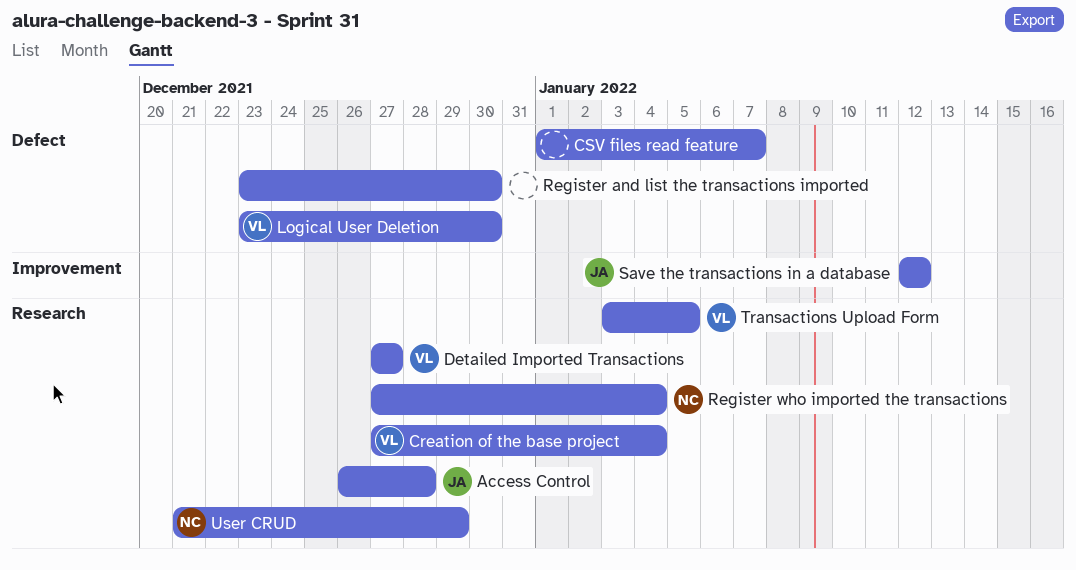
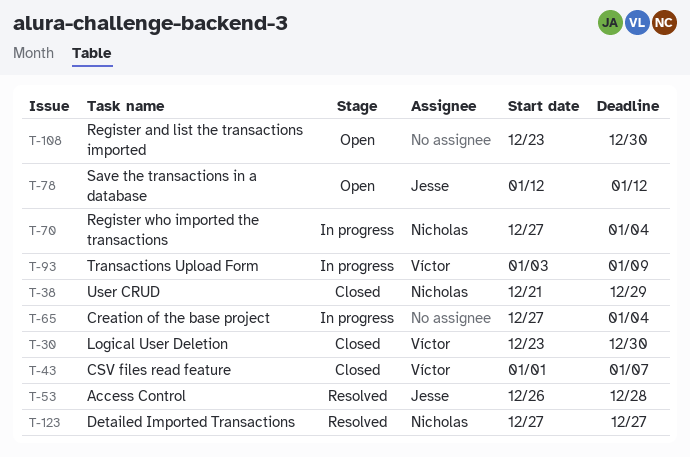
Creation of the base project, owner: Víctor -> none
CSV files read feature, owner: none -> Víctor
Detailed Imported Transactions, owner: Víctor -> Nicholas
Transactions Upload Form, due: Jan 5 -> Jan 9

